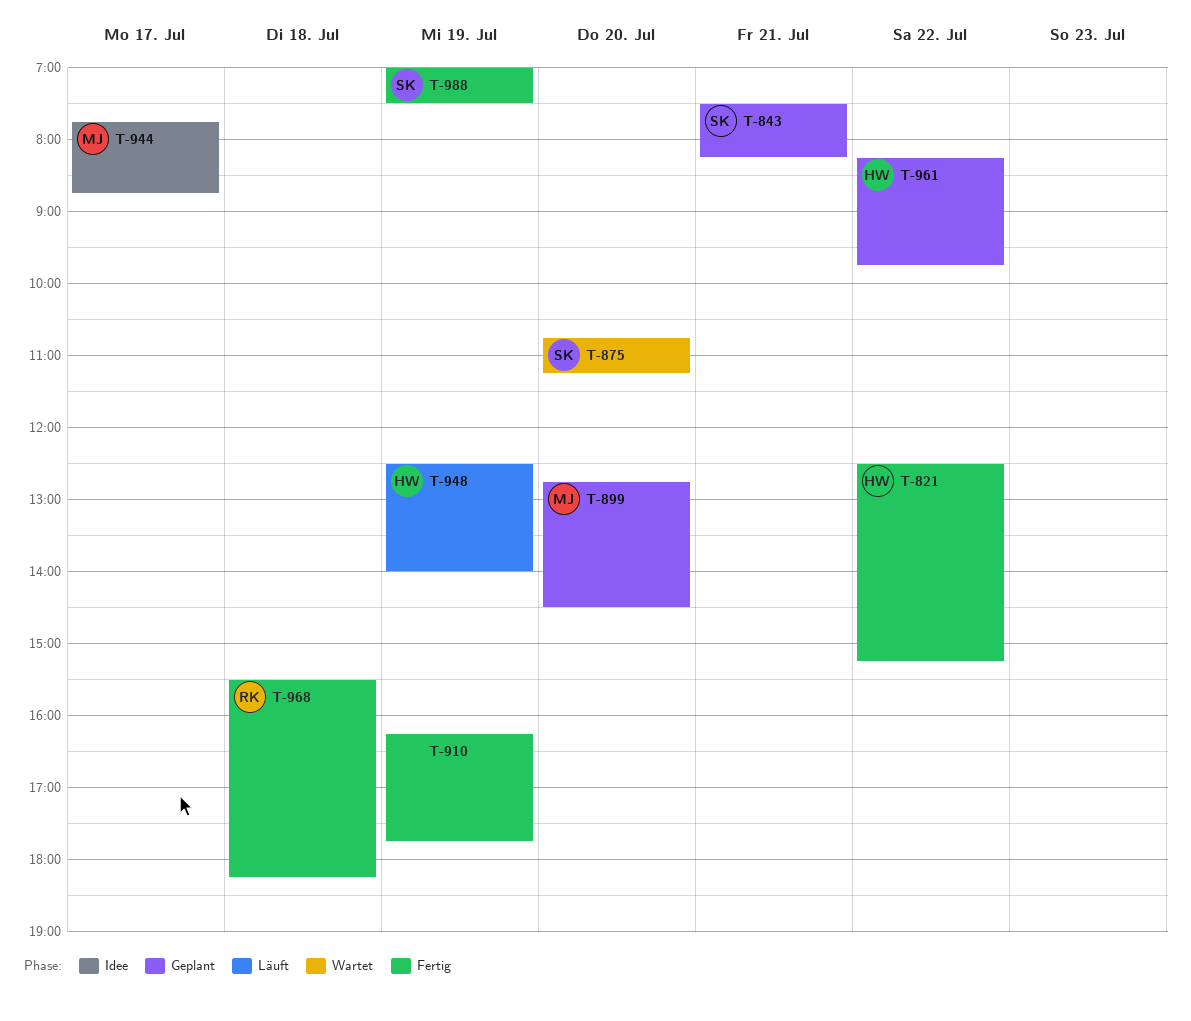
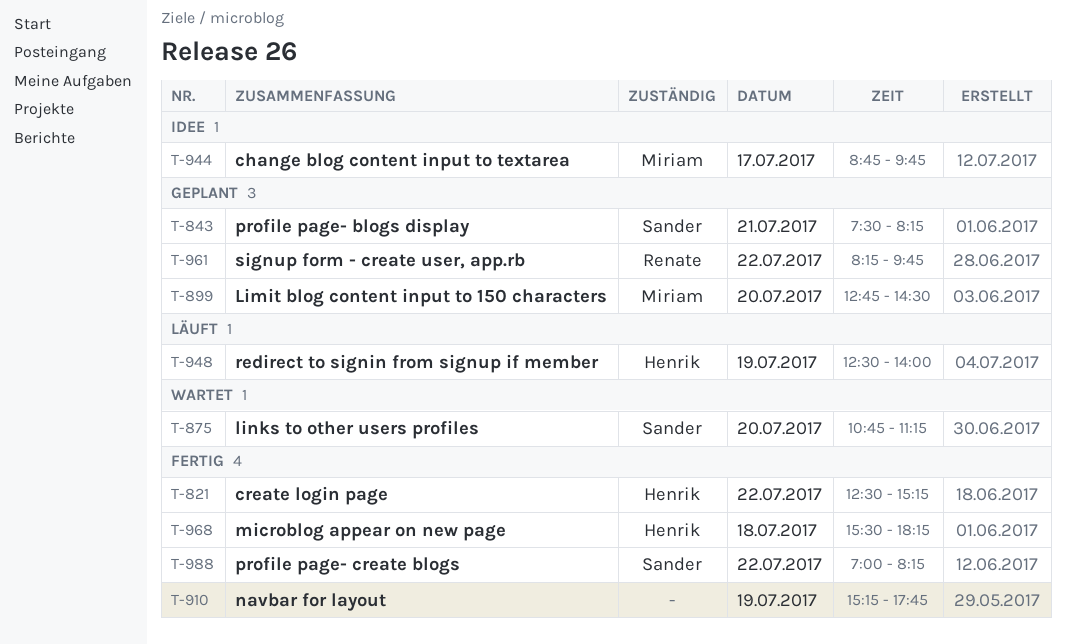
T-910, begins: 16:15 -> 15:15
T-944, begins: 07:45 -> 08:45
T-944, ends: 08:45 -> 09:45
T-961, owner: Henrik -> Renate
T-968, owner: Renate -> Henrik
T-988, day: Jul 19 -> Jul 22
T-988, ends: 07:30 -> 08:15

